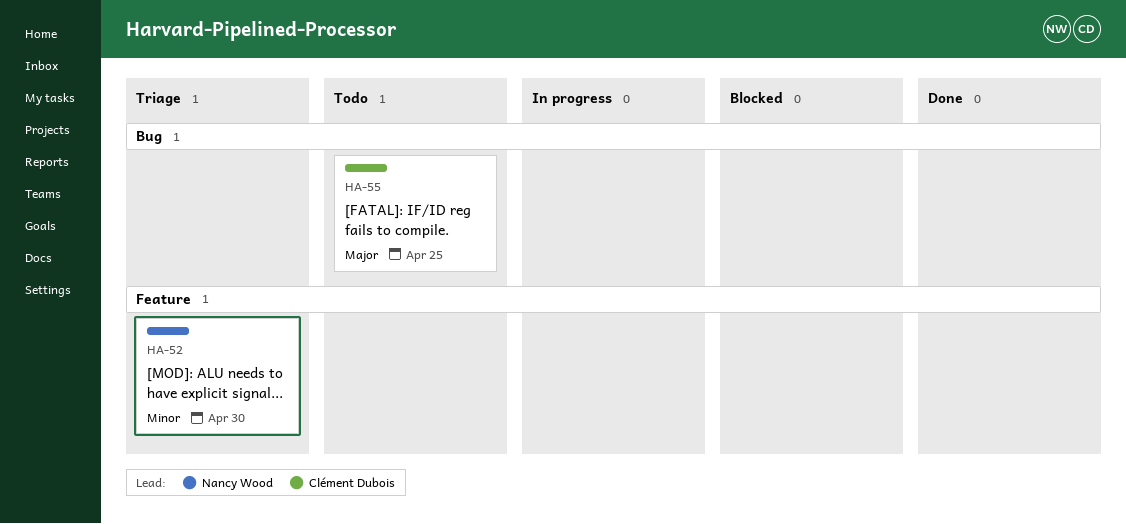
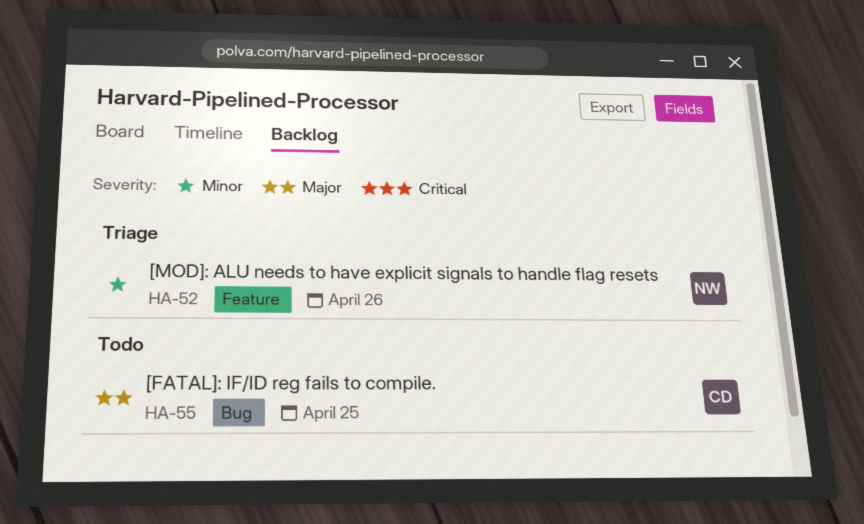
HA-52, due: Apr 30 -> Apr 26

